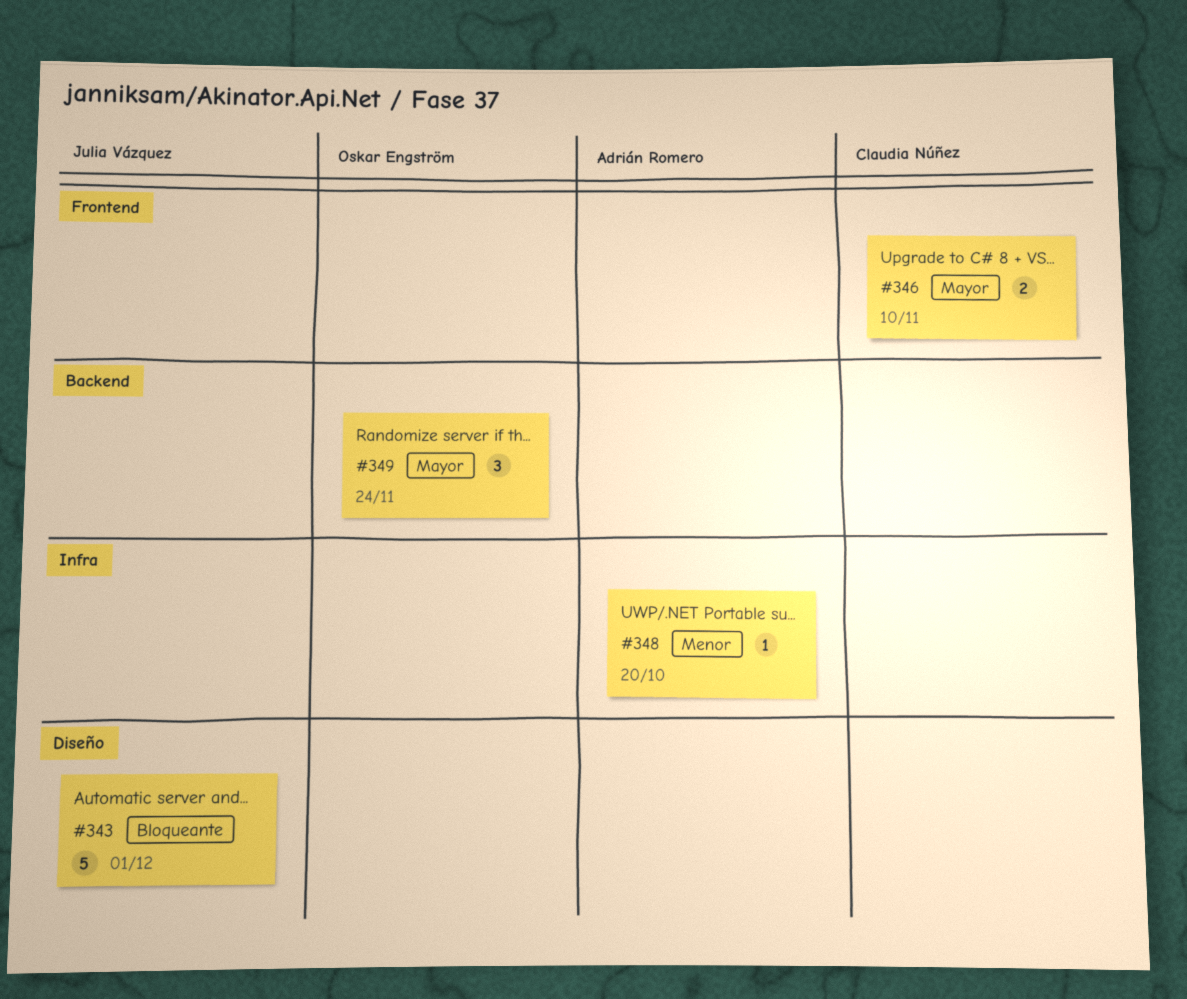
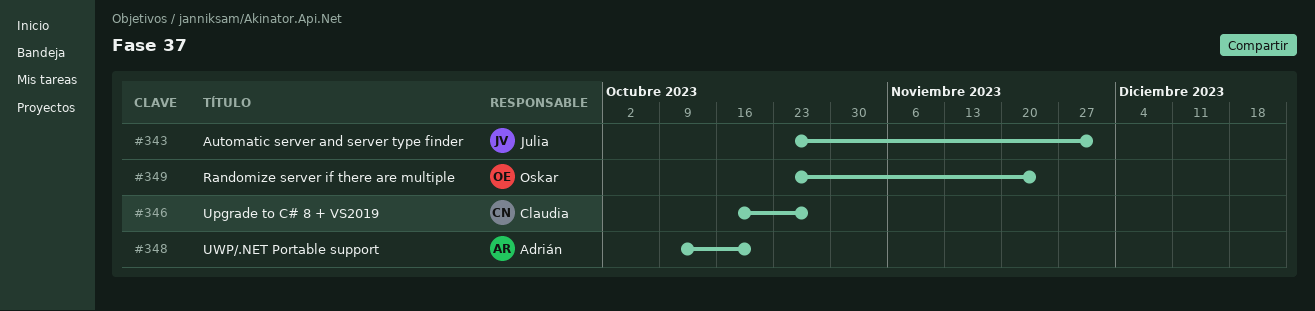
#346, due: Nov 10 -> Oct 27

